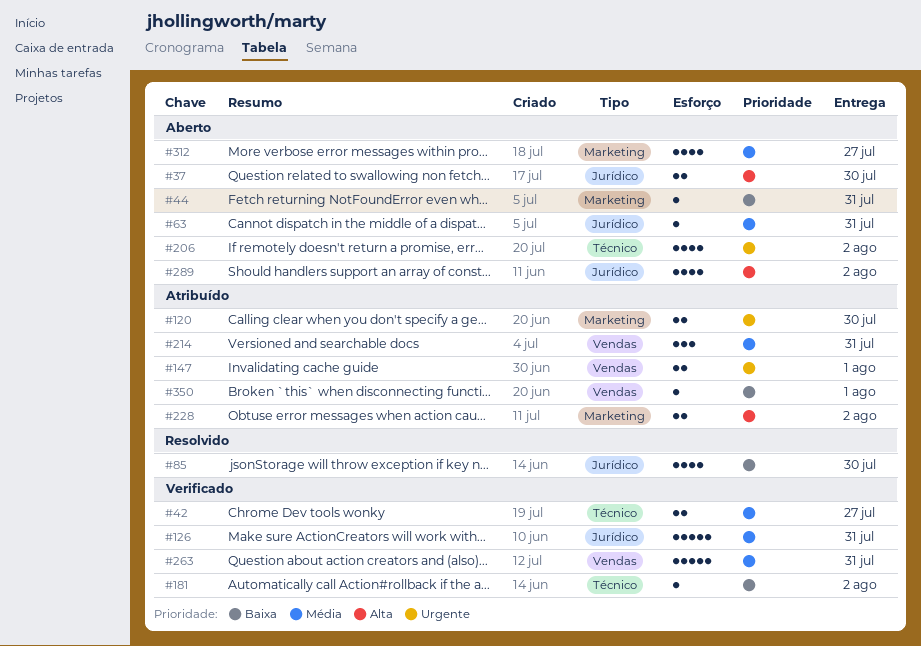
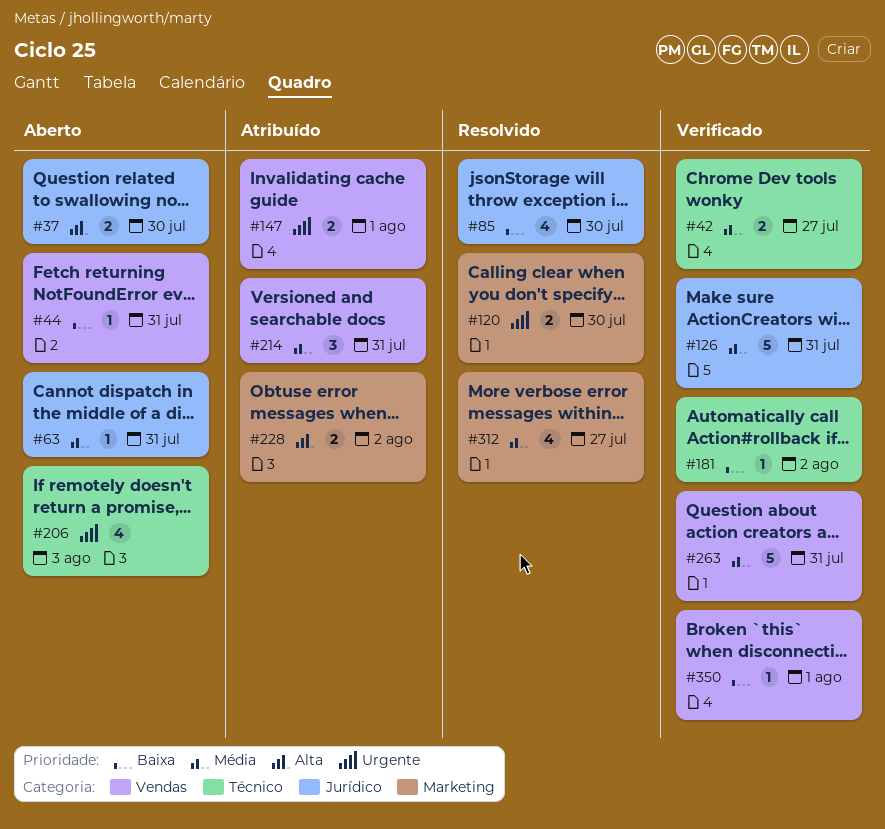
#44, label: Marketing -> Vendas
#120, status: Atribuído -> Resolvido
#206, due: Aug 2 -> Aug 3
#289: present -> none
#312, status: Aberto -> Resolvido
#350, status: Atribuído -> Verificado

